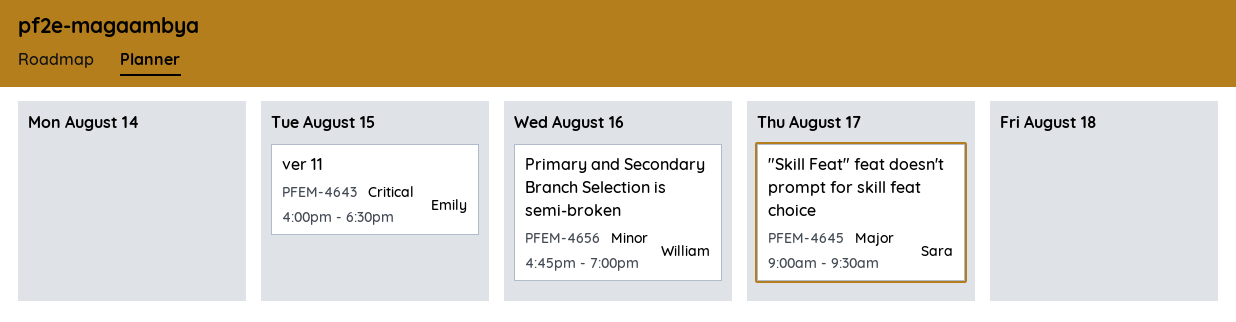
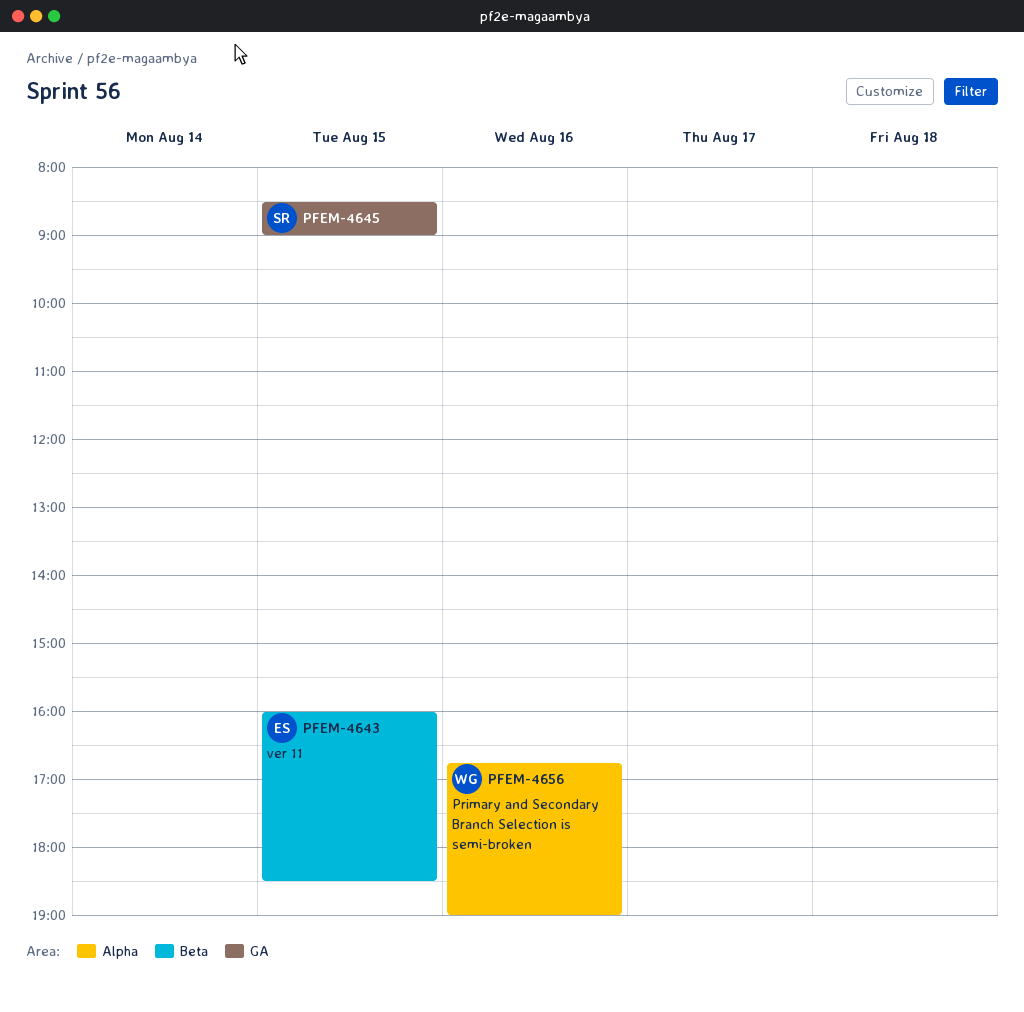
PFEM-4645, day: Aug 17 -> Aug 15
PFEM-4645, begins: 09:00 -> 08:30
PFEM-4645, ends: 09:30 -> 09:00

